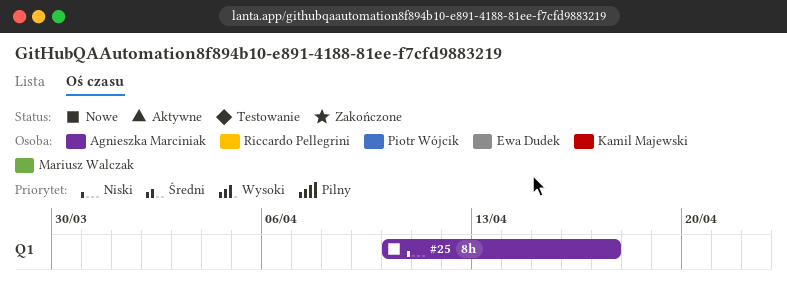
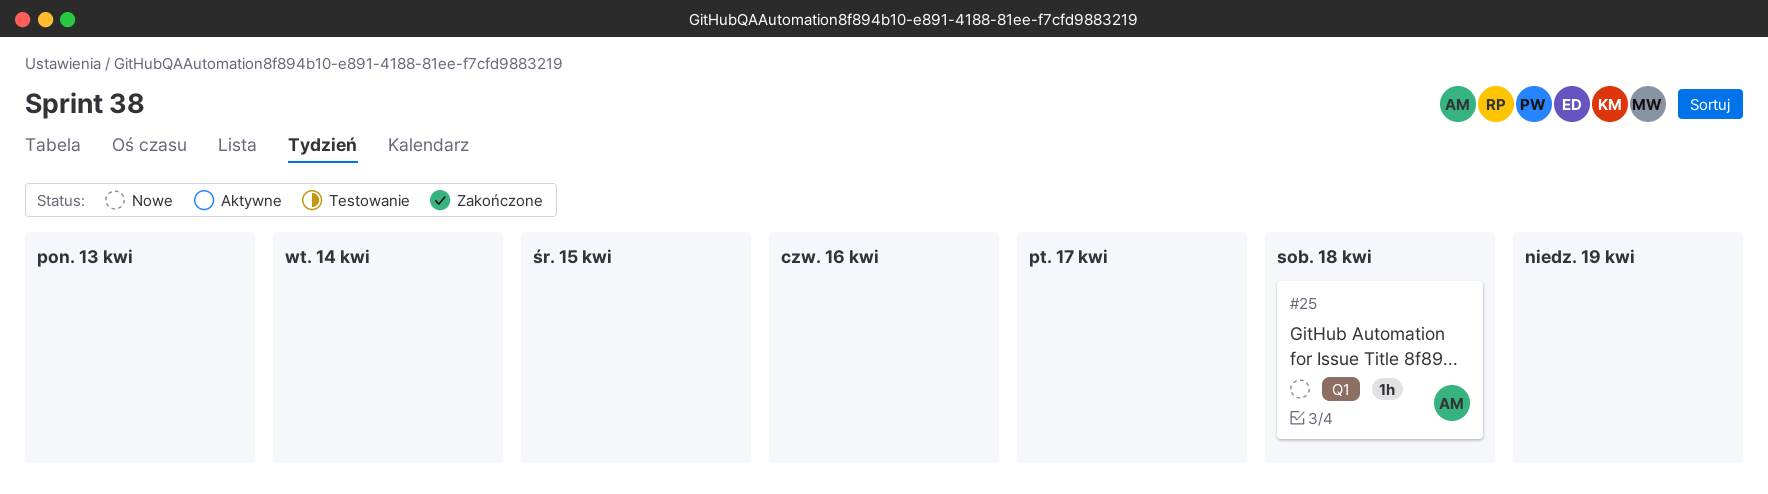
#25, estimate: 8h -> 1h
#25, due: Apr 17 -> Apr 18

